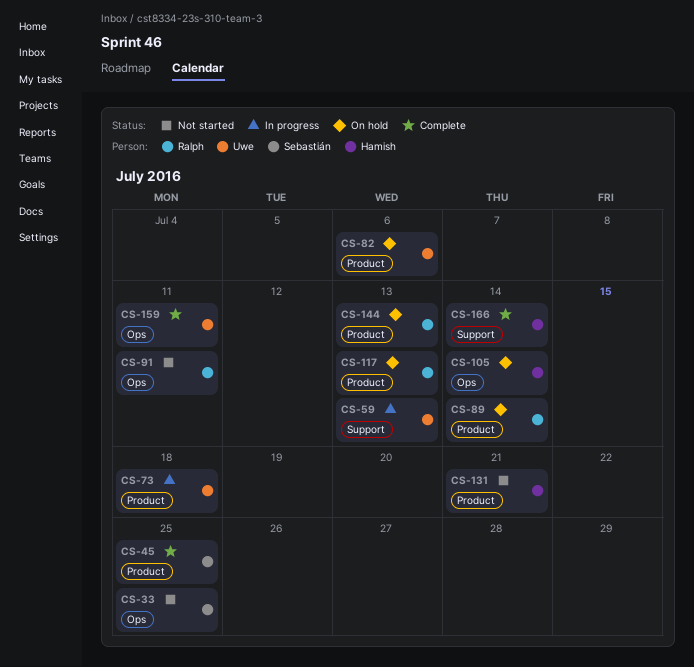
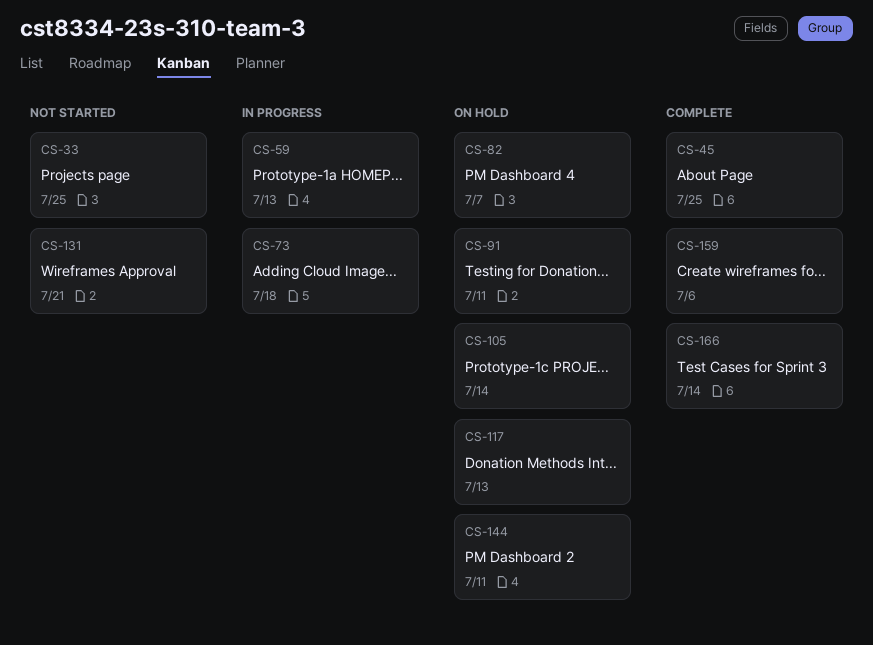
CS-82, due: Jul 6 -> Jul 7
CS-89: present -> none
CS-91, status: Not started -> On hold
CS-144, due: Jul 13 -> Jul 11
CS-159, due: Jul 11 -> Jul 6

